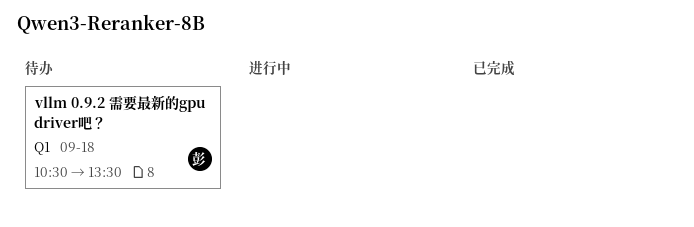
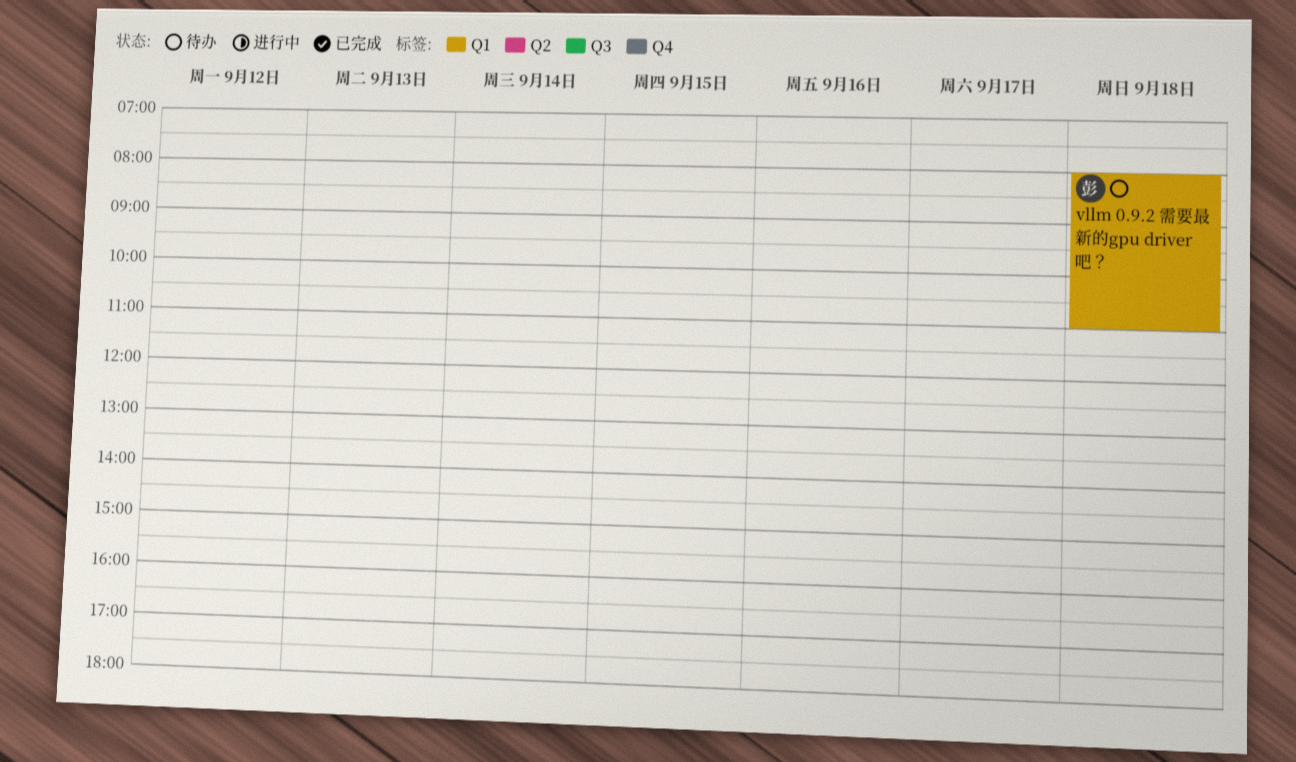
vllm 0.9.2 需要最新的gpu driver吧？, begins: 10:30 -> 08:00
vllm 0.9.2 需要最新的gpu driver吧？, ends: 13:30 -> 11:00

